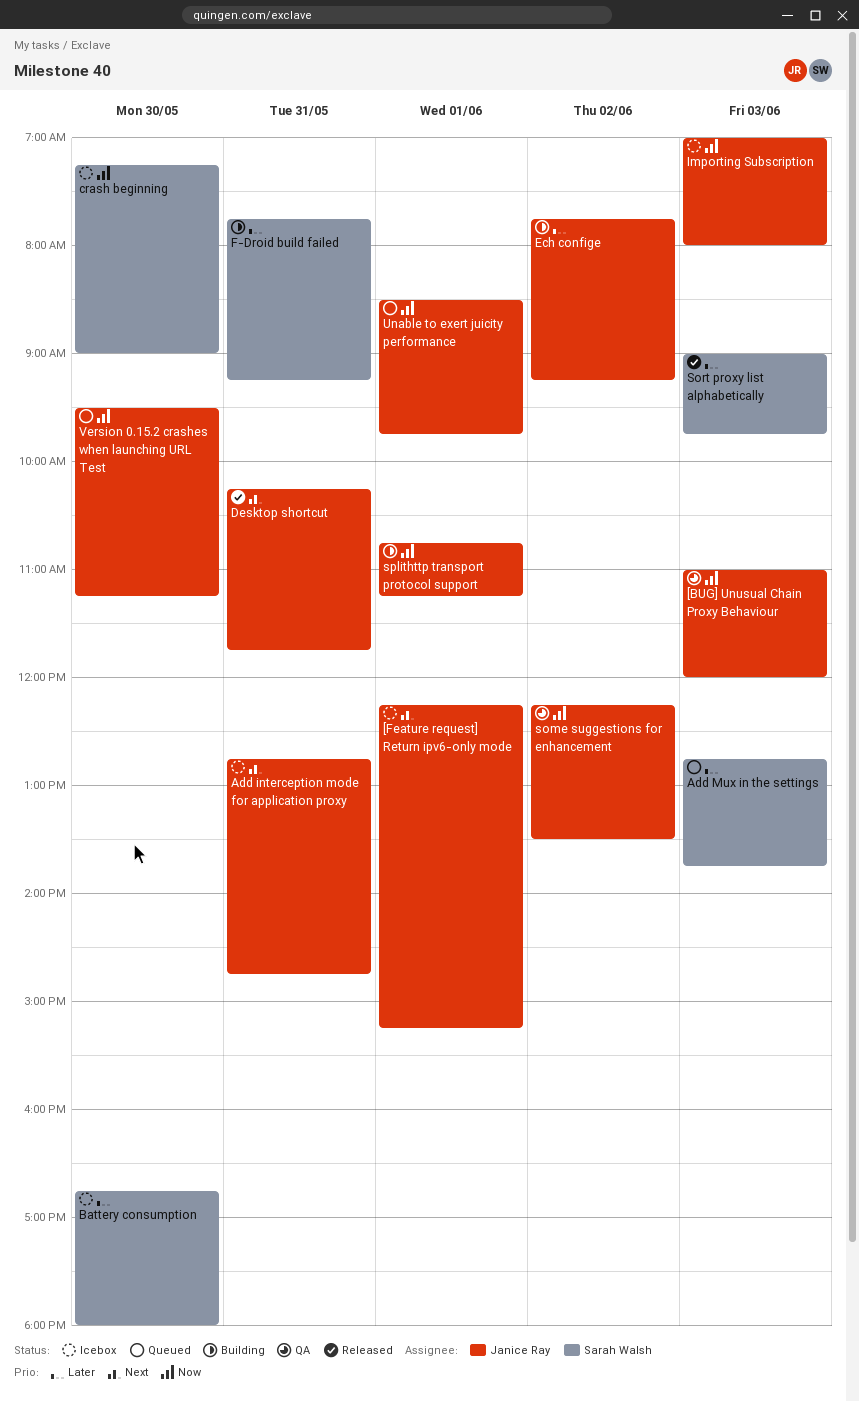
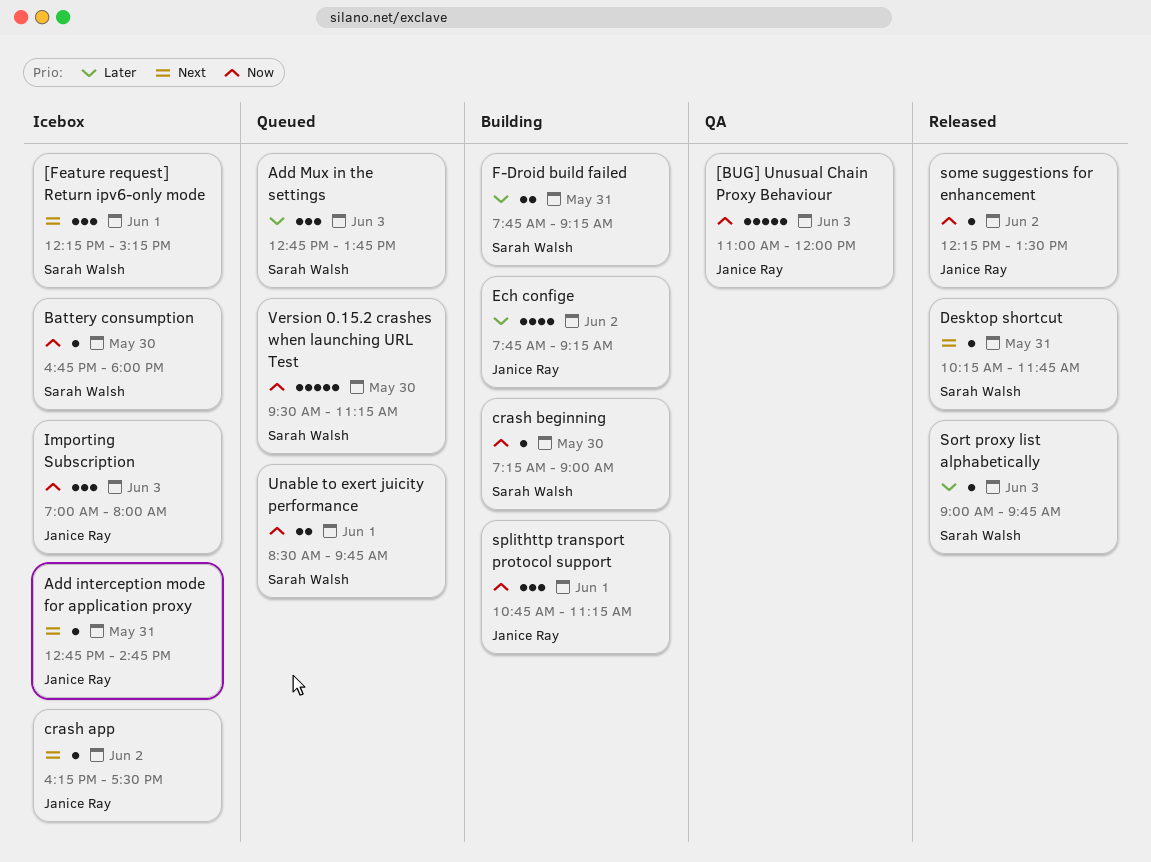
[Feature request] Return ipv6-only mode, owner: Janice Ray -> Sarah Walsh
Battery consumption, priority: Later -> Now
crash app: none -> present
crash beginning, status: Icebox -> Building
Desktop shortcut, owner: Janice Ray -> Sarah Walsh
some suggestions for enhancement, status: QA -> Released
Unable to exert juicity performance, owner: Janice Ray -> Sarah Walsh
Version 0.15.2 crashes when launching URL Test, owner: Janice Ray -> Sarah Walsh

